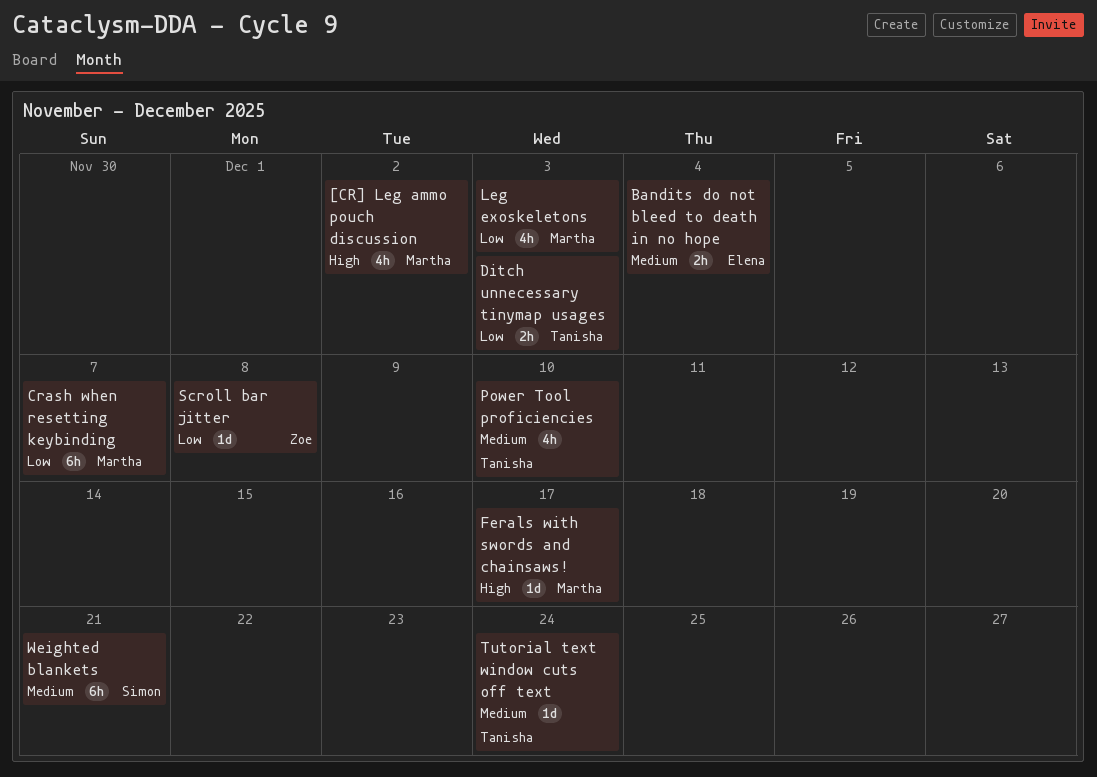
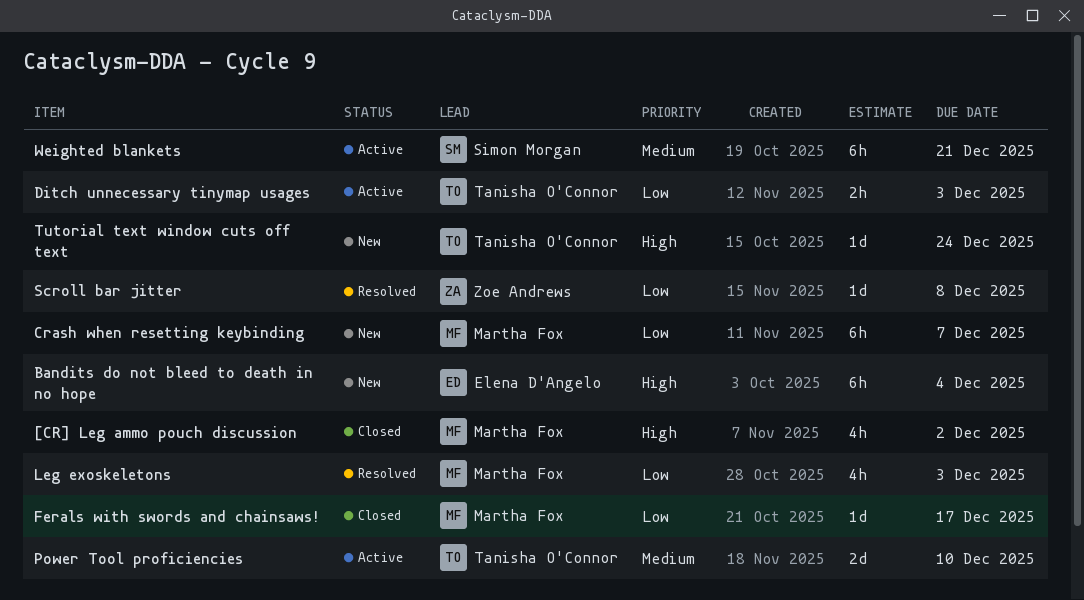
Bandits do not bleed to death in no hope, priority: Medium -> High
Bandits do not bleed to death in no hope, estimate: 2h -> 6h
Ferals with swords and chainsaws!, priority: High -> Low
Power Tool proficiencies, estimate: 4h -> 2d
Tutorial text window cuts off text, priority: Medium -> High

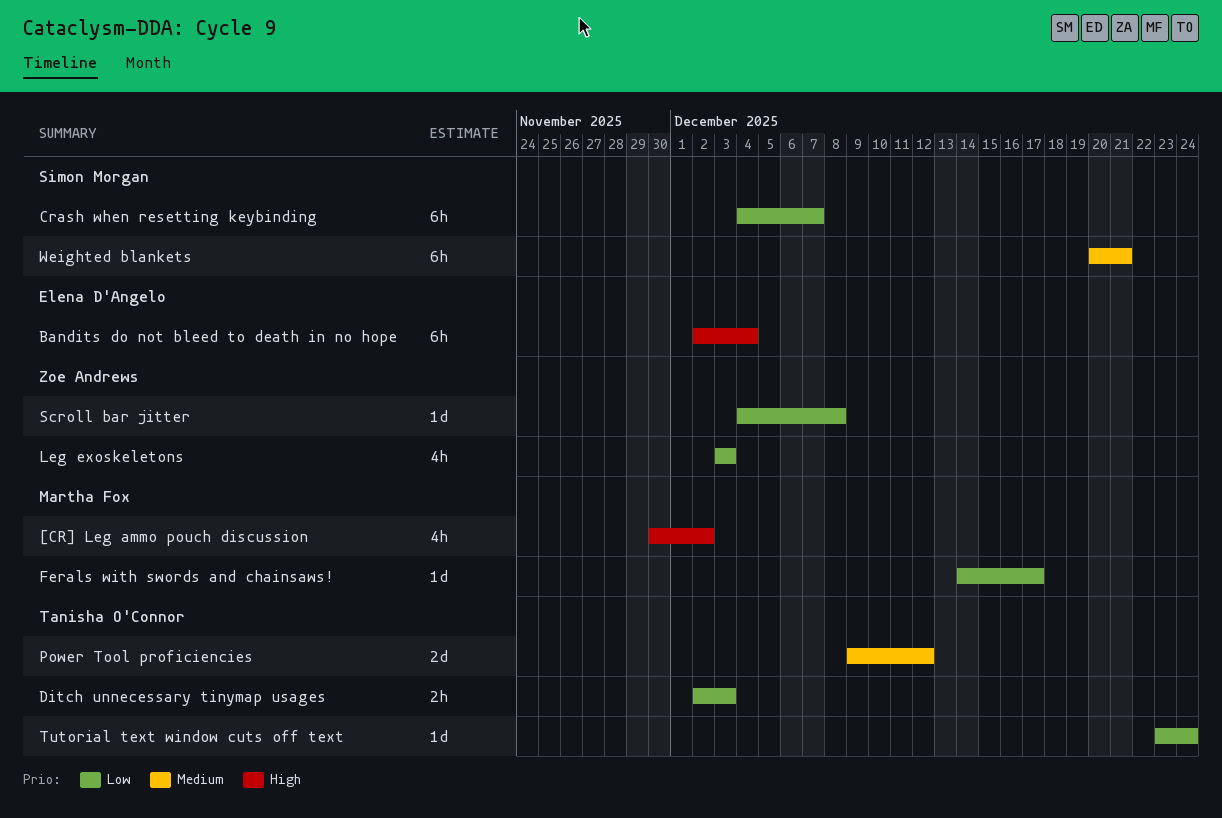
Crash when resetting keybinding, owner: Martha Fox -> Simon Morgan
Leg exoskeletons, owner: Martha Fox -> Zoe Andrews
Power Tool proficiencies, due: Dec 10 -> Dec 12
Tutorial text window cuts off text, priority: High -> Low

